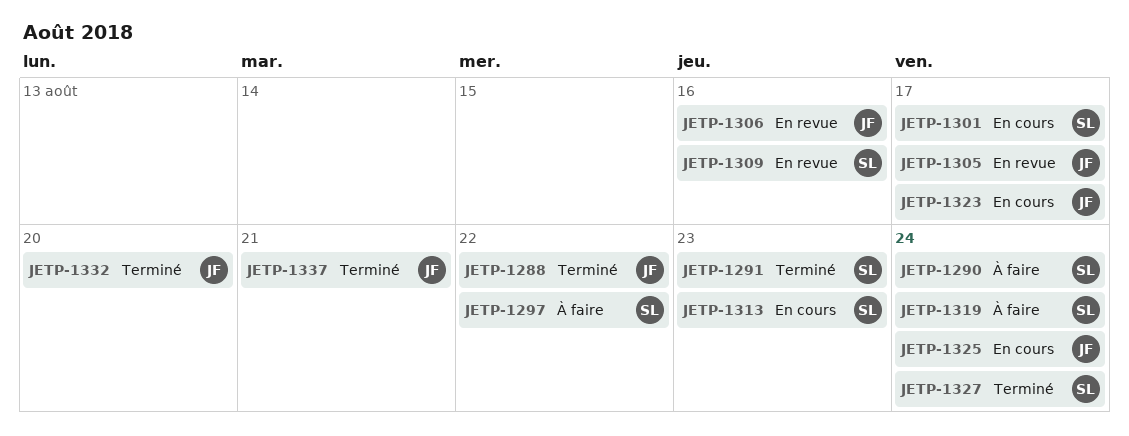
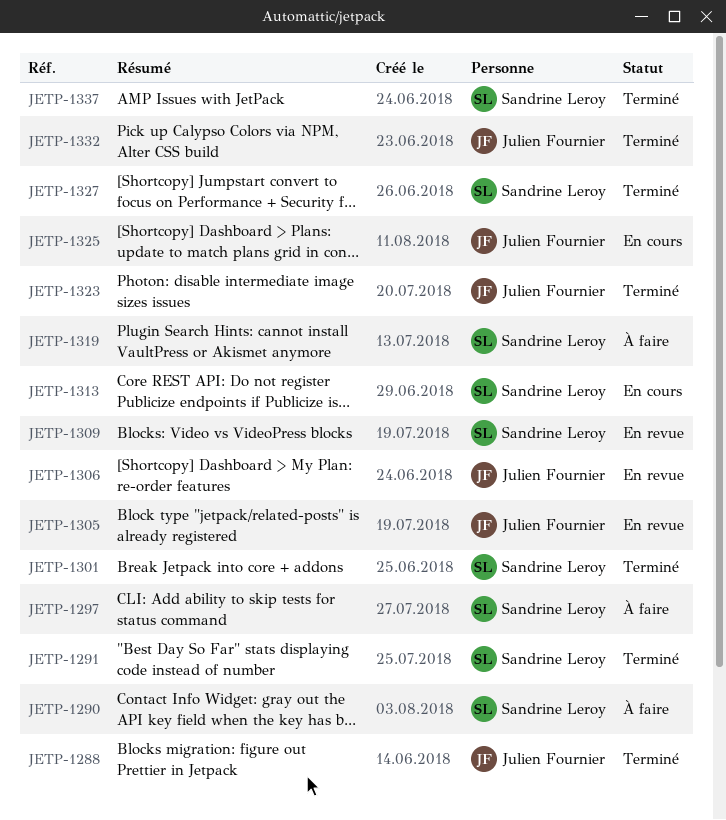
JETP-1301, status: En cours -> Terminé
JETP-1323, status: En cours -> Terminé
JETP-1337, owner: Julien Fournier -> Sandrine Leroy

